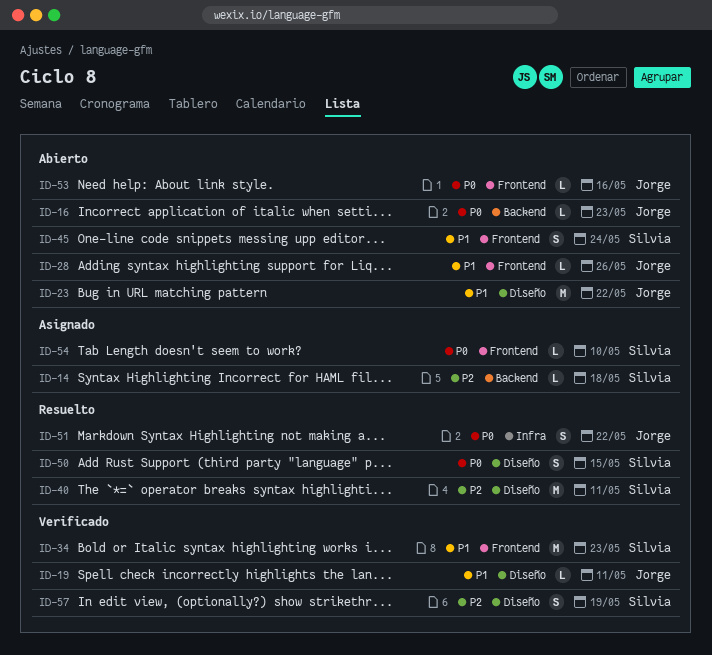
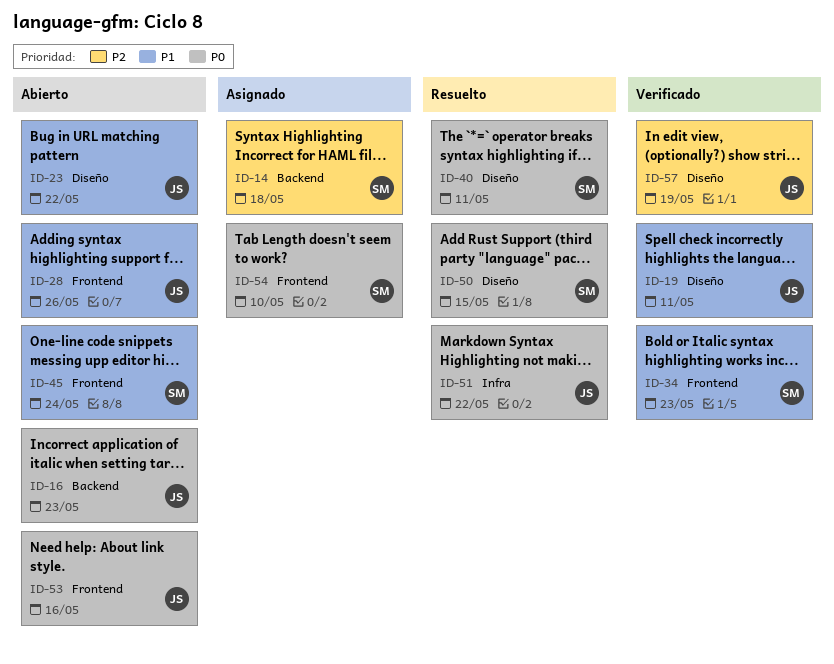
ID-40, priority: P2 -> P0
ID-57, owner: Silvia -> Jorge

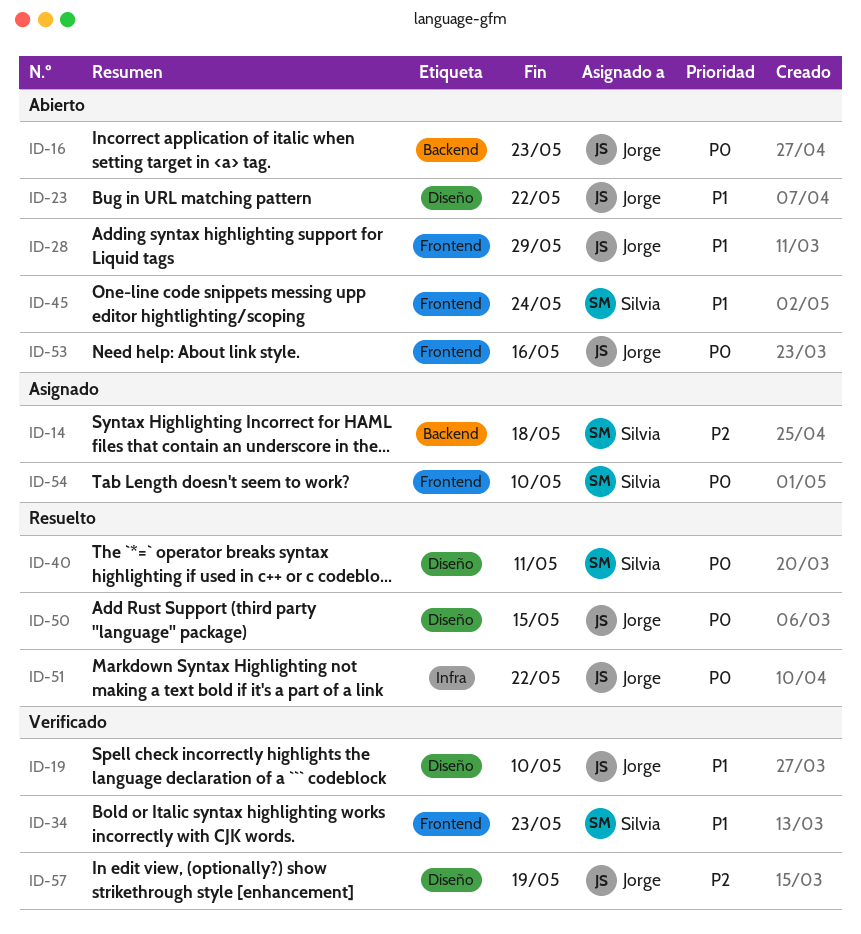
ID-19, due: May 11 -> May 10
ID-28, due: May 26 -> May 29
ID-50, owner: Silvia -> Jorge

